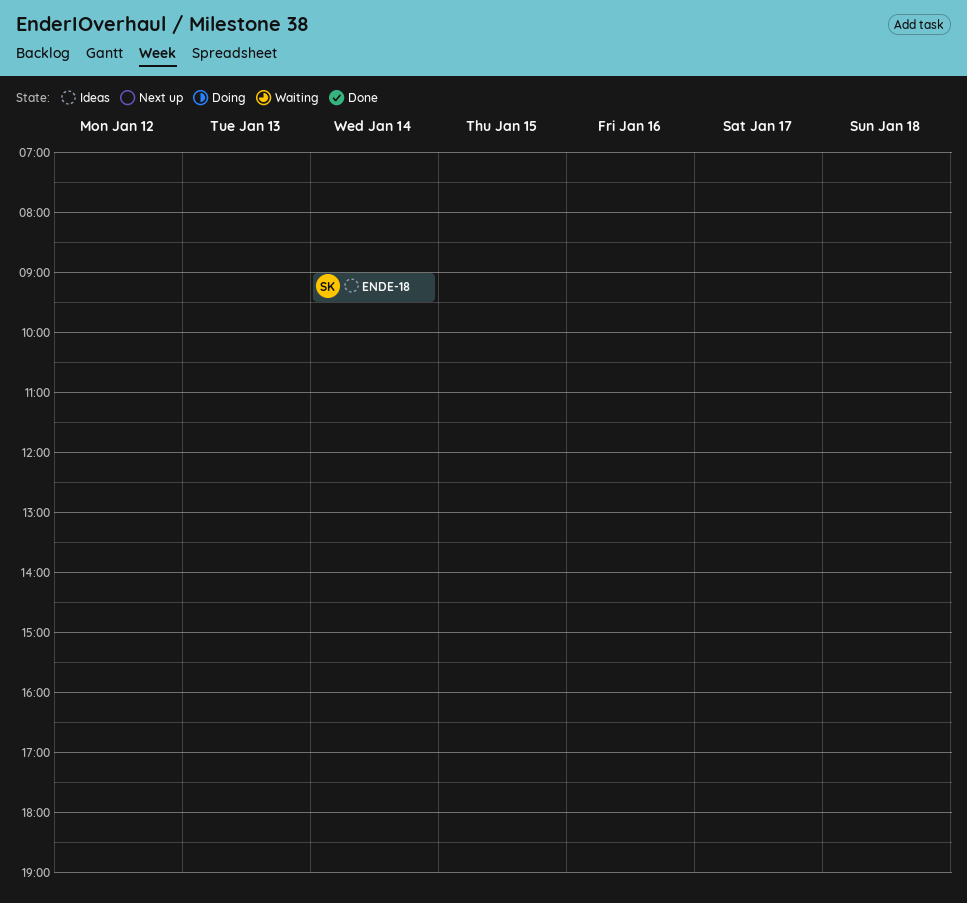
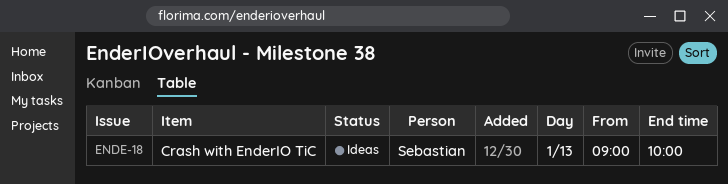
ENDE-18, day: Jan 14 -> Jan 13
ENDE-18, ends: 09:30 -> 10:00

